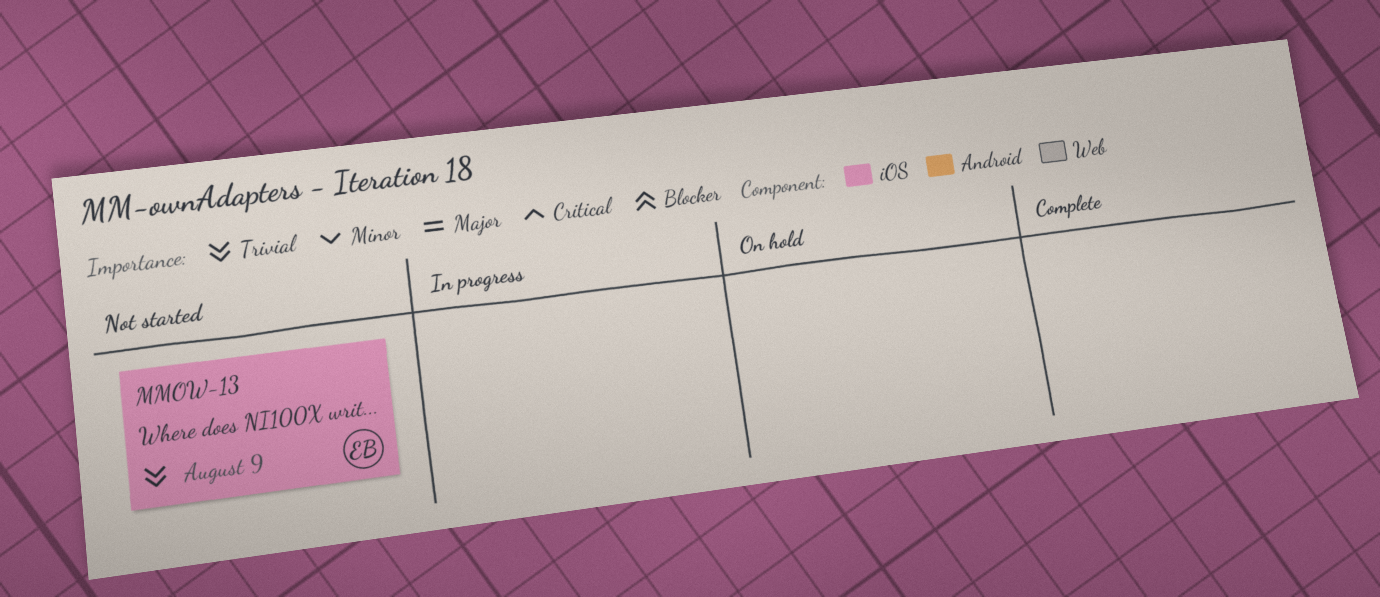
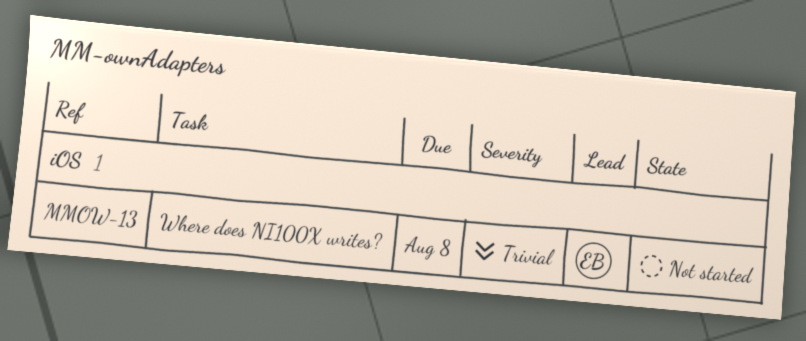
MMOW-13, due: Aug 9 -> Aug 8

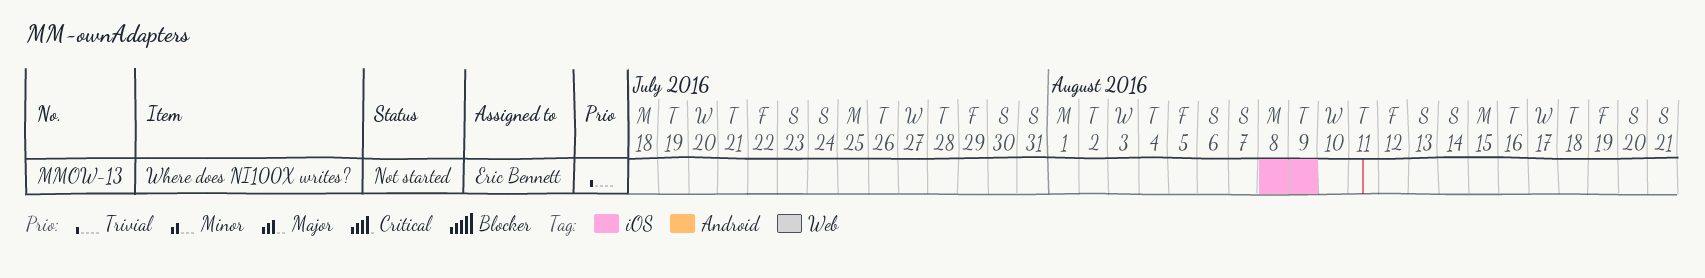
MMOW-13, due: Aug 8 -> Aug 9

